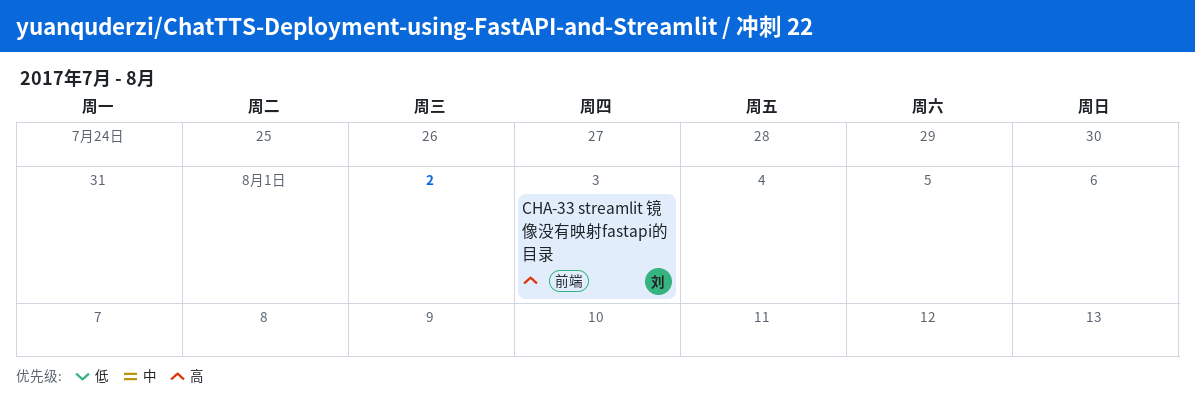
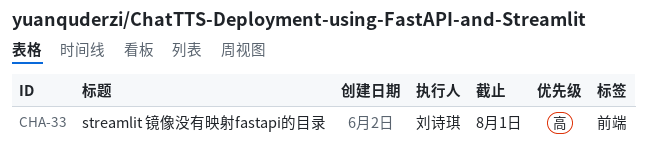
CHA-33, due: Aug 3 -> Aug 1

